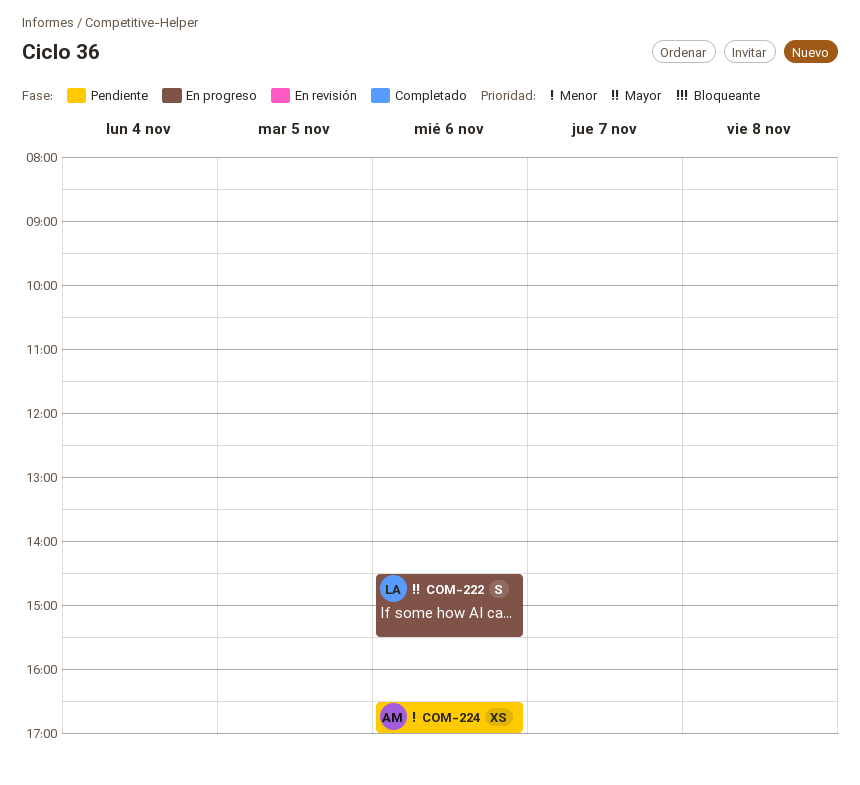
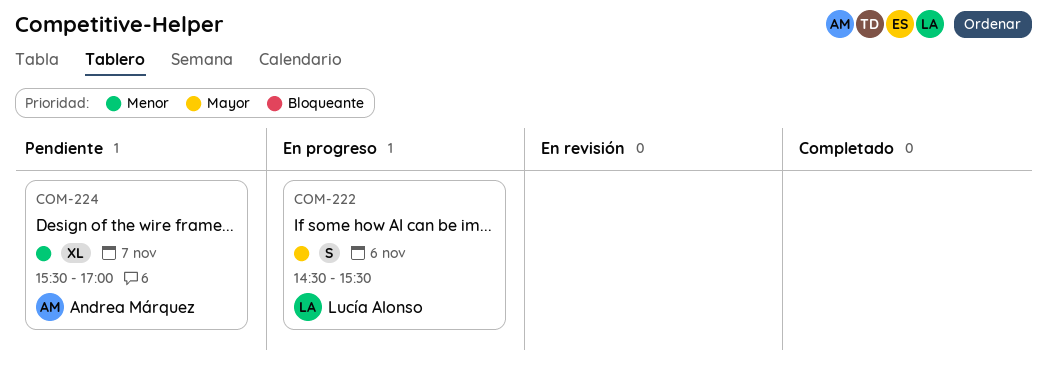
COM-224, estimate: XS -> XL
COM-224, day: Nov 6 -> Nov 7
COM-224, begins: 16:30 -> 15:30

